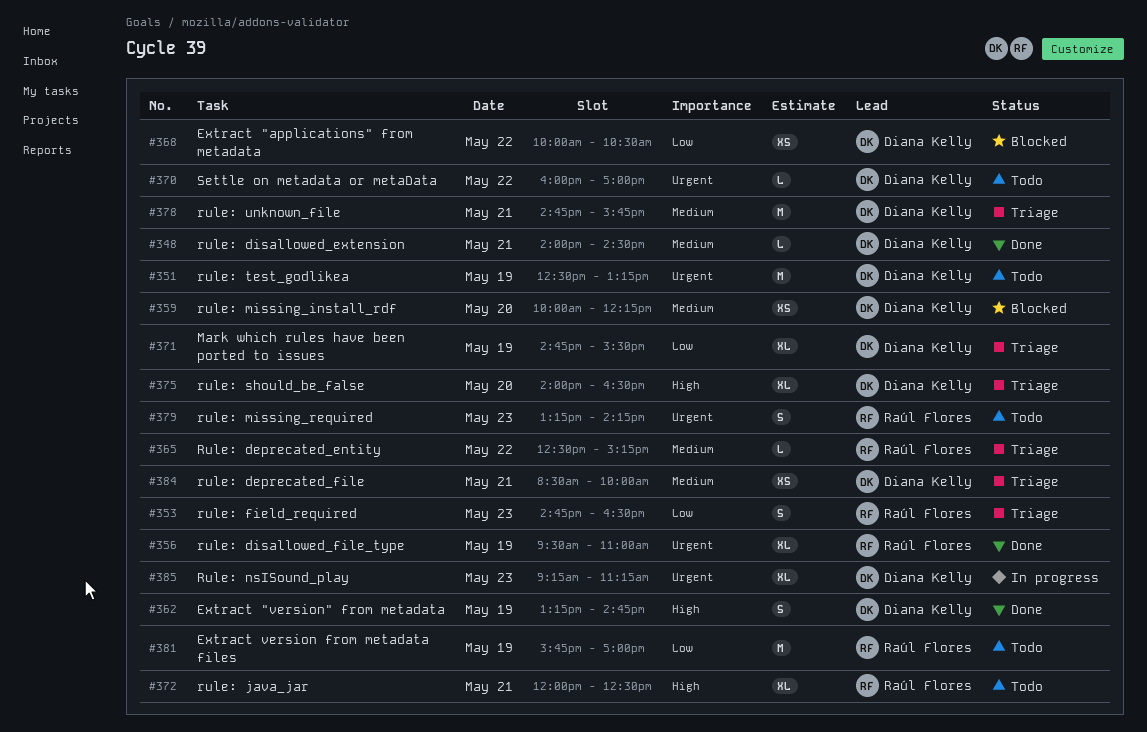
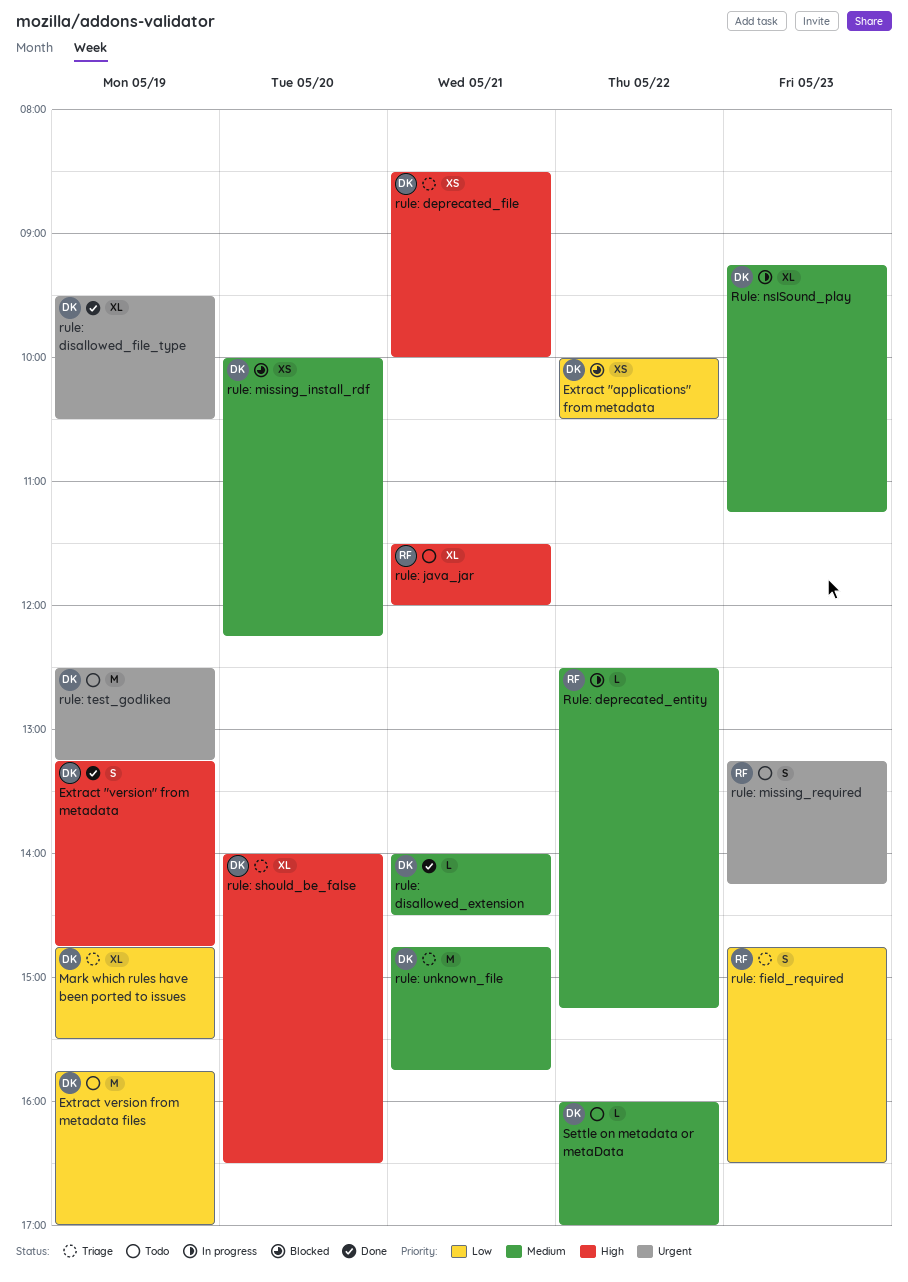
Extract version from metadata files, owner: Raúl Flores -> Diana Kelly
Rule: deprecated_entity, status: Triage -> In progress
rule: deprecated_file, priority: Medium -> High
rule: disallowed_file_type, owner: Raúl Flores -> Diana Kelly
rule: disallowed_file_type, ends: 11:00 -> 10:30
rule: java_jar, begins: 12:00 -> 11:30
rule: java_jar, ends: 12:30 -> 12:00
Rule: nsISound_play, priority: Urgent -> Medium
Settle on metadata or metaData, priority: Urgent -> Medium

